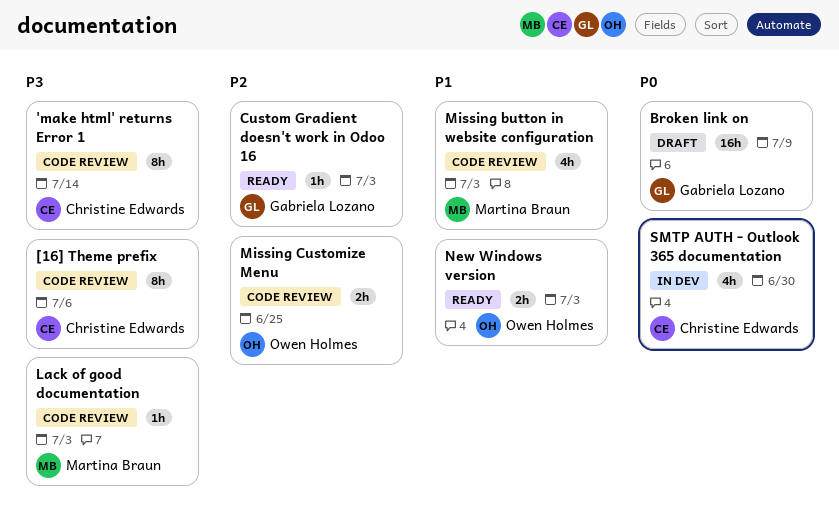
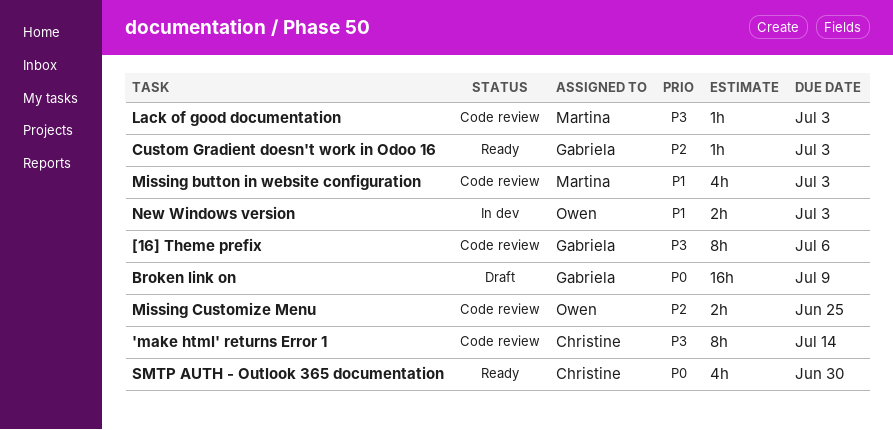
[16] Theme prefix, owner: Christine Edwards -> Gabriela Lozano
New Windows version, status: Ready -> In dev
SMTP AUTH - Outlook 365 documentation, status: In dev -> Ready

